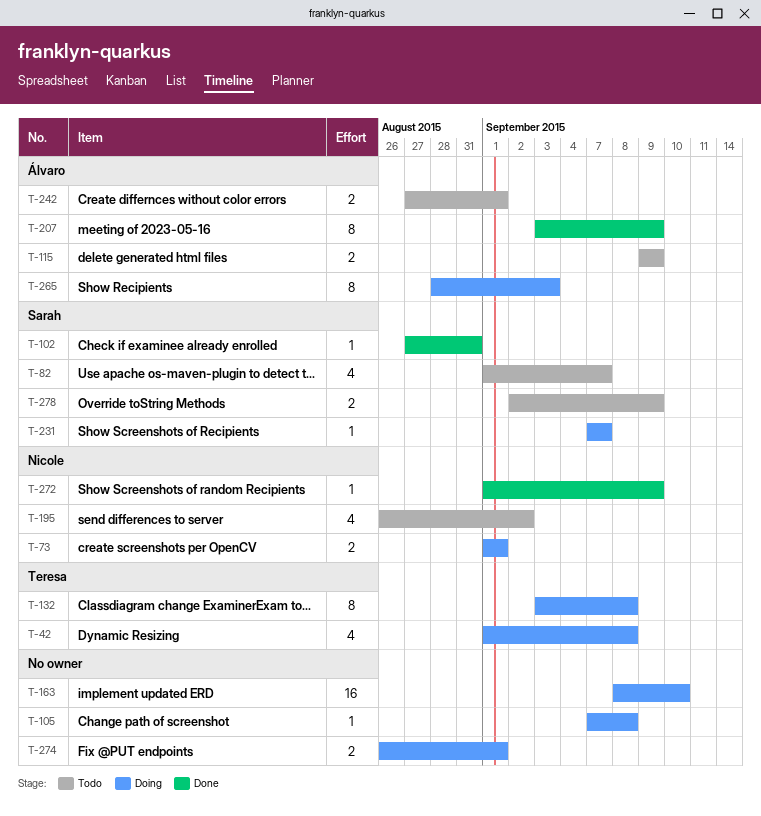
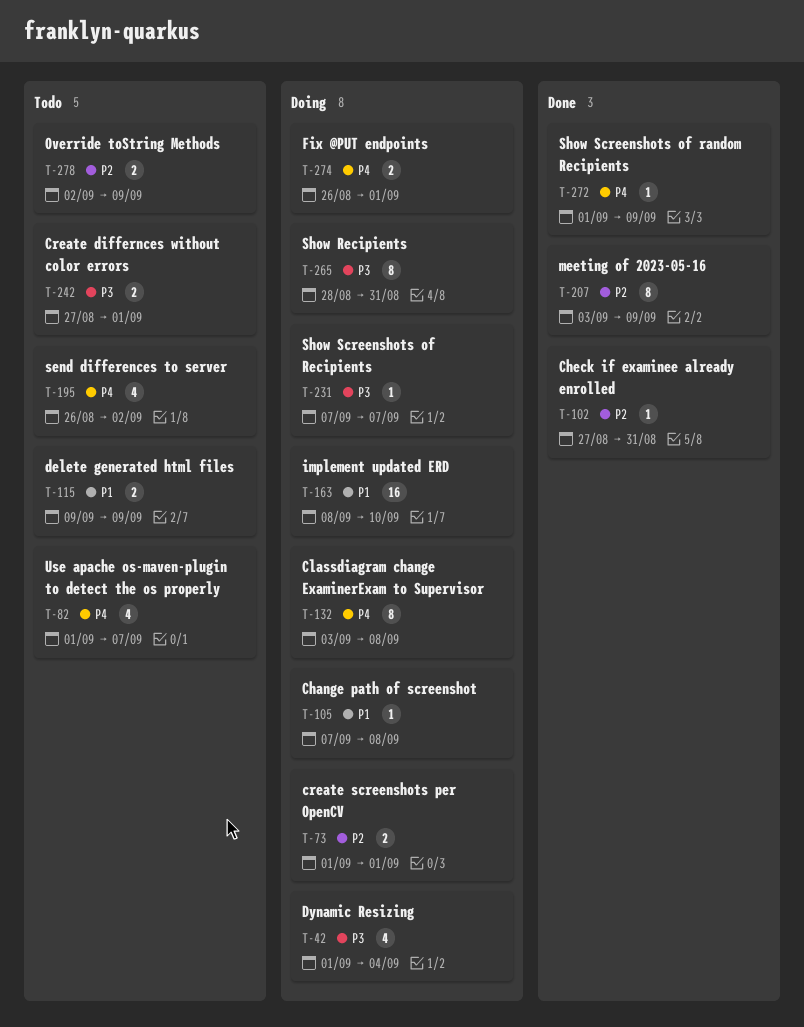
T-42, due: Sep 8 -> Sep 4
T-265, due: Sep 3 -> Aug 31

